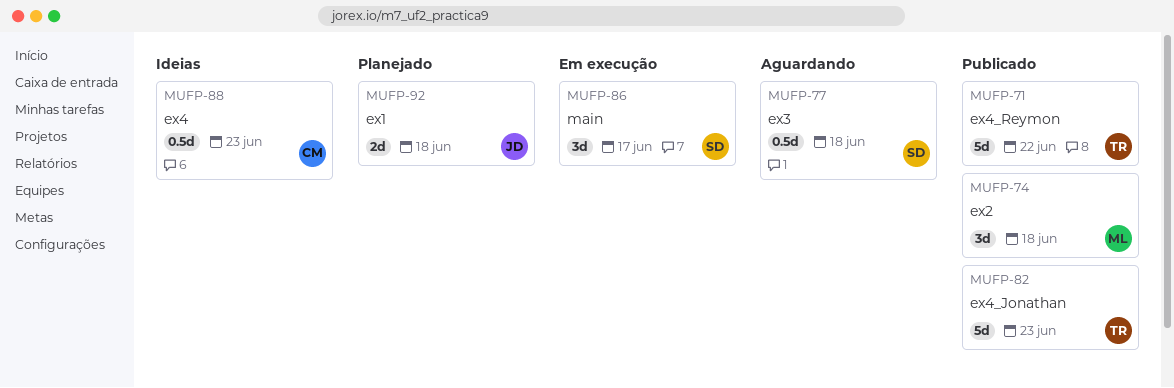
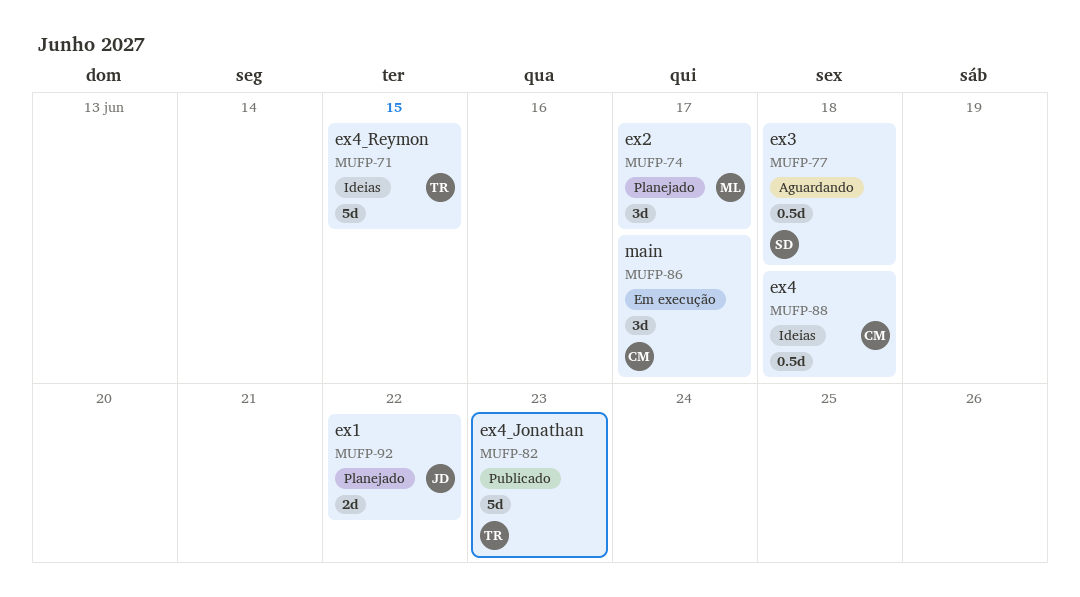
MUFP-71, status: Publicado -> Ideias
MUFP-71, due: Jun 22 -> Jun 15
MUFP-74, status: Publicado -> Planejado
MUFP-74, due: Jun 18 -> Jun 17
MUFP-86, owner: SD -> CM
MUFP-88, due: Jun 23 -> Jun 18
MUFP-92, due: Jun 18 -> Jun 22

